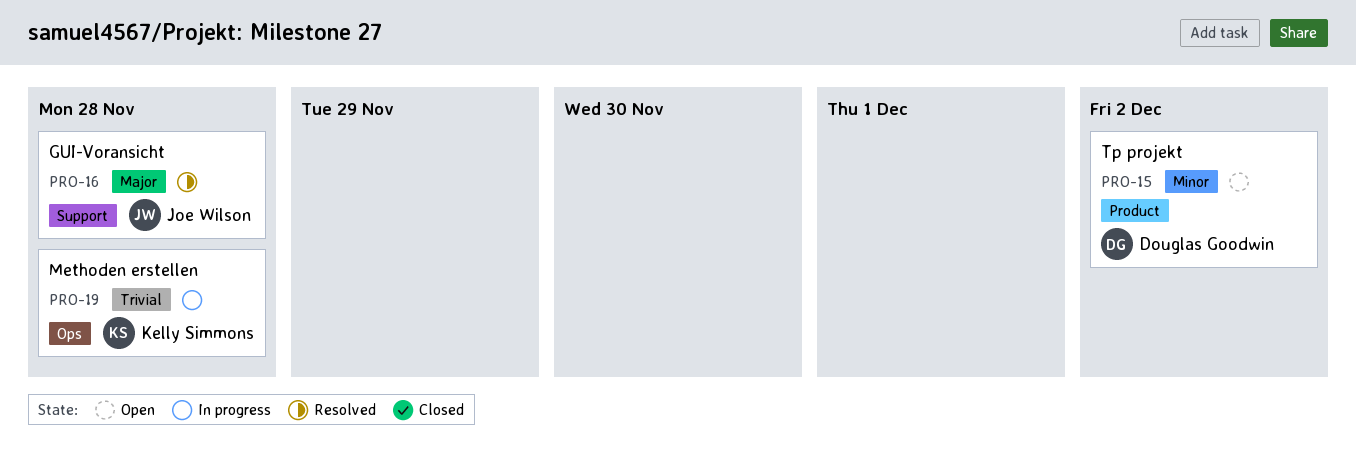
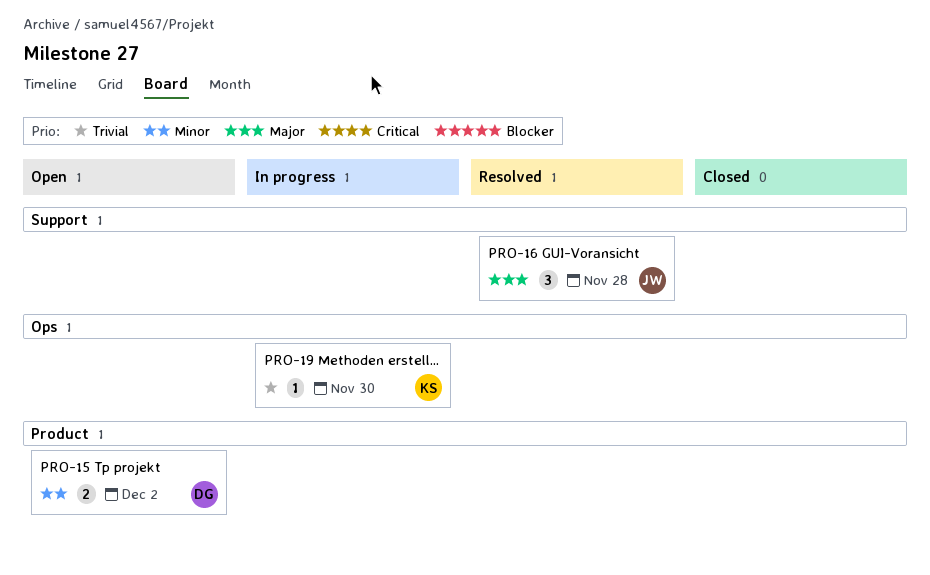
PRO-19, due: Nov 28 -> Nov 30

